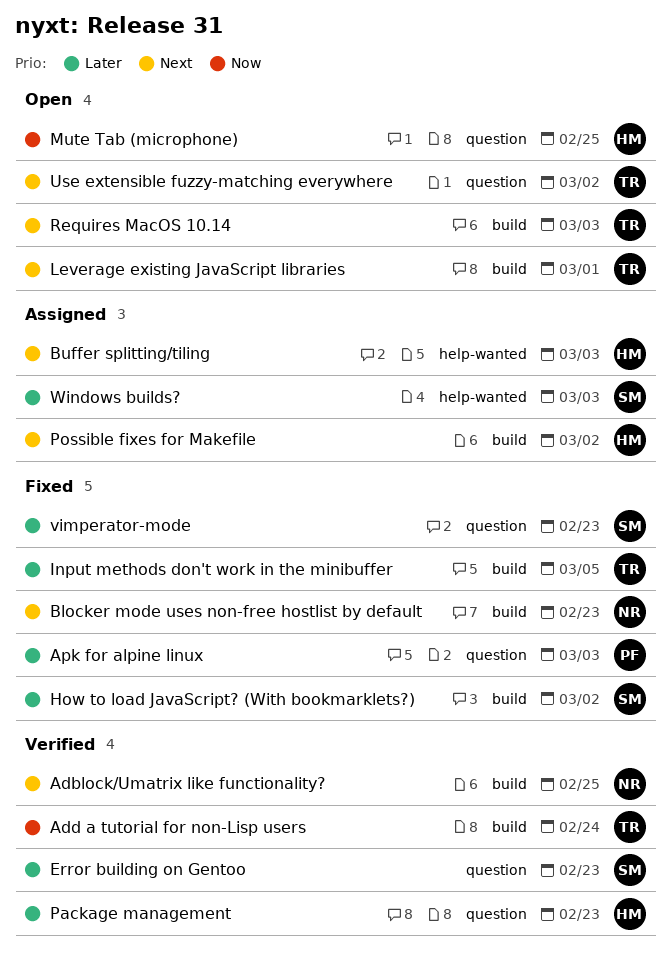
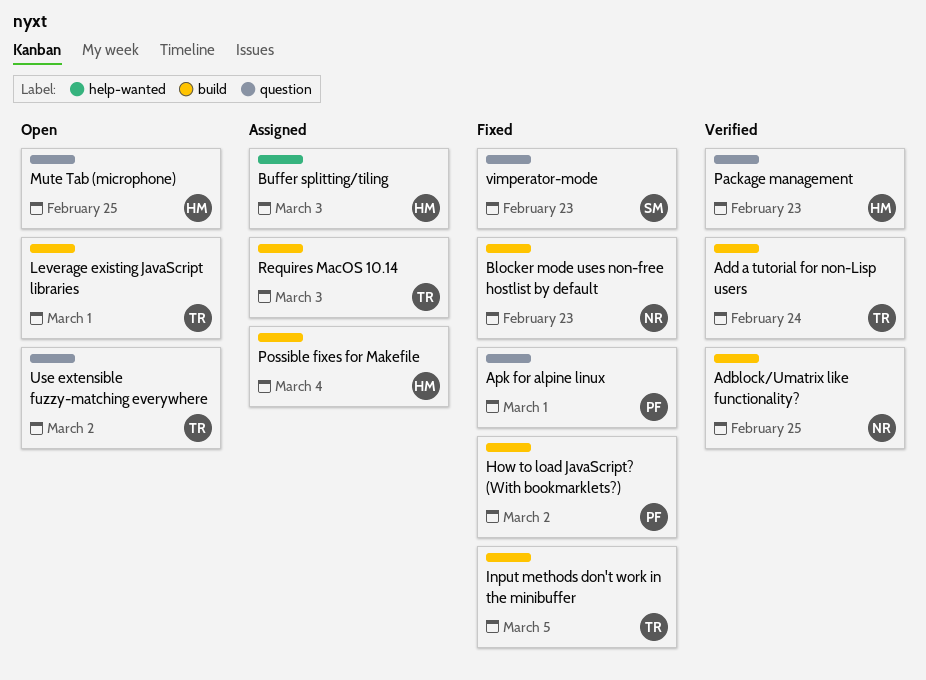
Apk for alpine linux, due: Mar 3 -> Mar 1
Error building on Gentoo: present -> none
How to load JavaScript? (With bookmarklets?), owner: SM -> PF
Possible fixes for Makefile, due: Mar 2 -> Mar 4
Requires MacOS 10.14, status: Open -> Assigned
Windows builds?: present -> none

